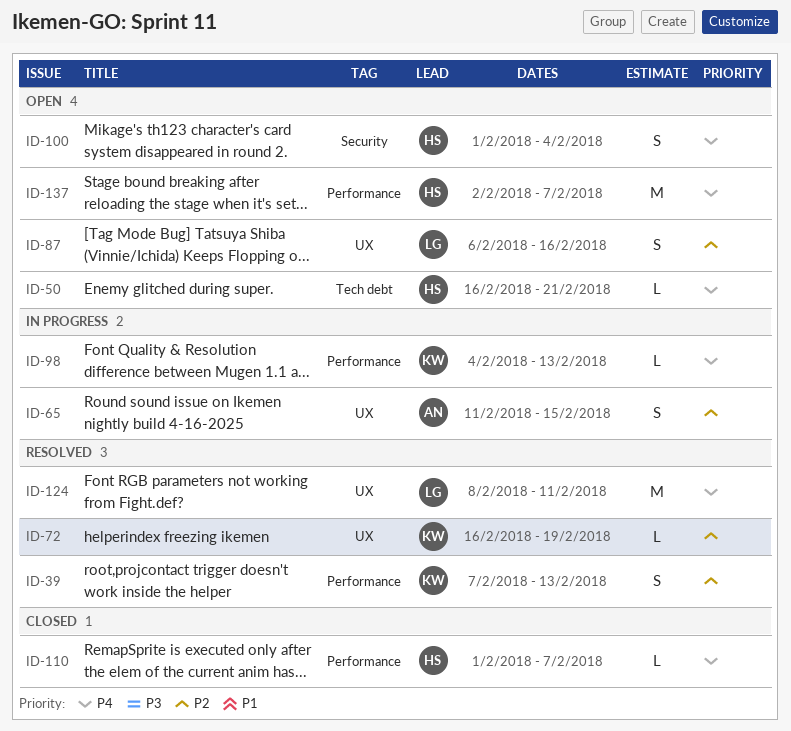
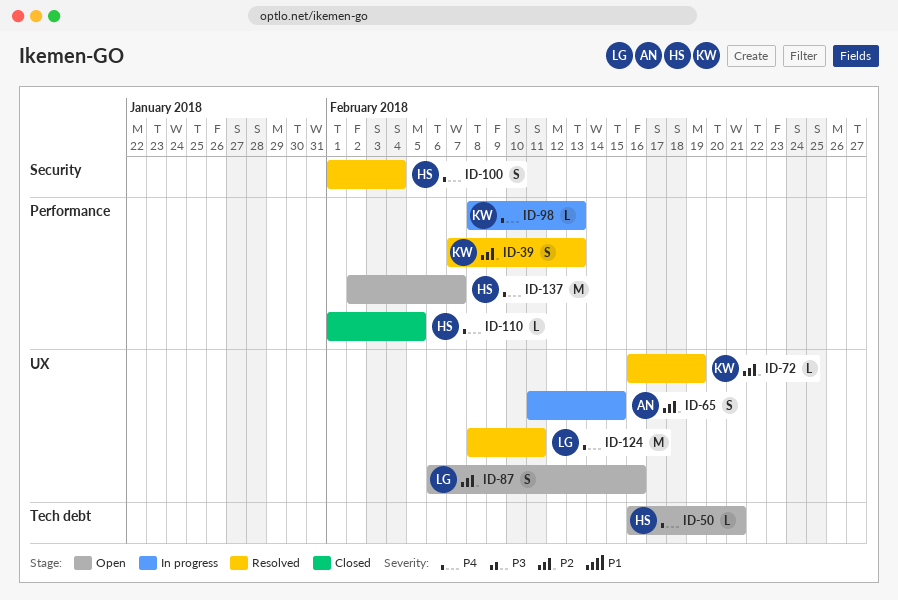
ID-98, start: Feb 4 -> Feb 8
ID-100, status: Open -> Resolved
ID-110, due: Feb 7 -> Feb 5

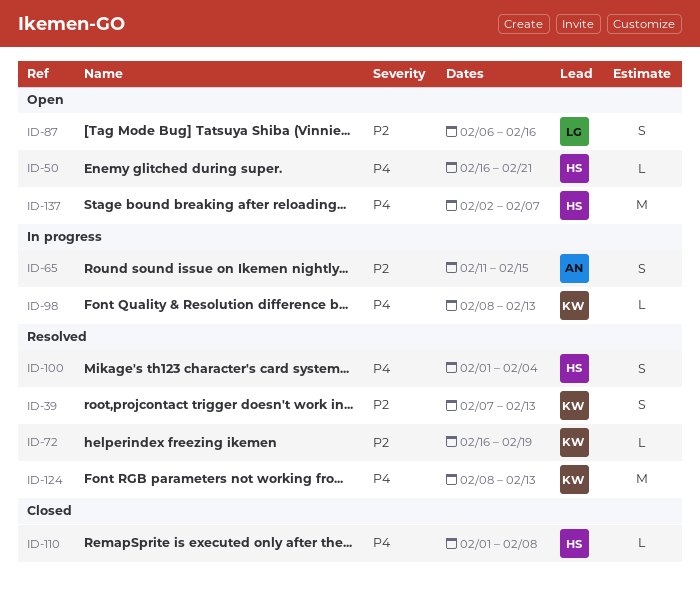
ID-110, due: Feb 5 -> Feb 8
ID-124, owner: LG -> KW
ID-124, due: Feb 11 -> Feb 13

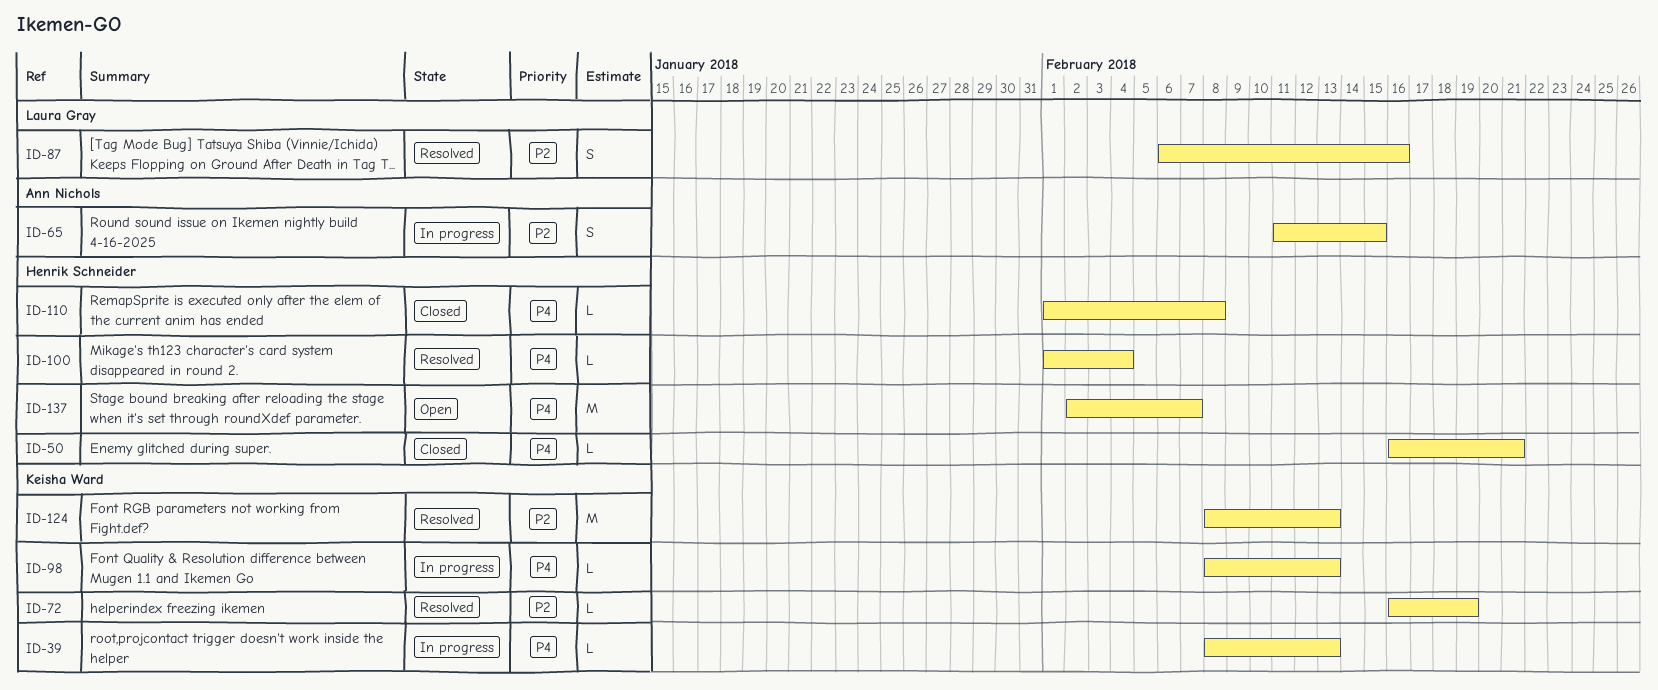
ID-39, status: Resolved -> In progress
ID-39, priority: P2 -> P4
ID-39, estimate: S -> L
ID-39, start: Feb 7 -> Feb 8
ID-50, status: Open -> Closed
ID-87, status: Open -> Resolved
ID-100, estimate: S -> L
ID-124, priority: P4 -> P2

